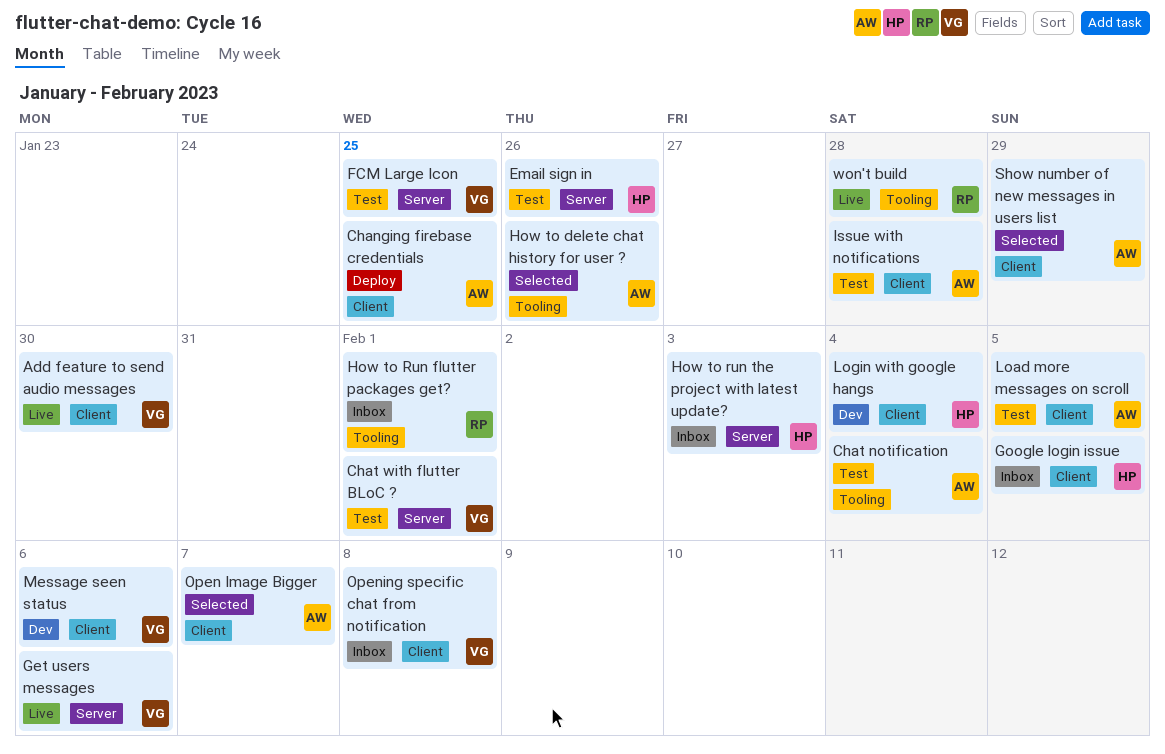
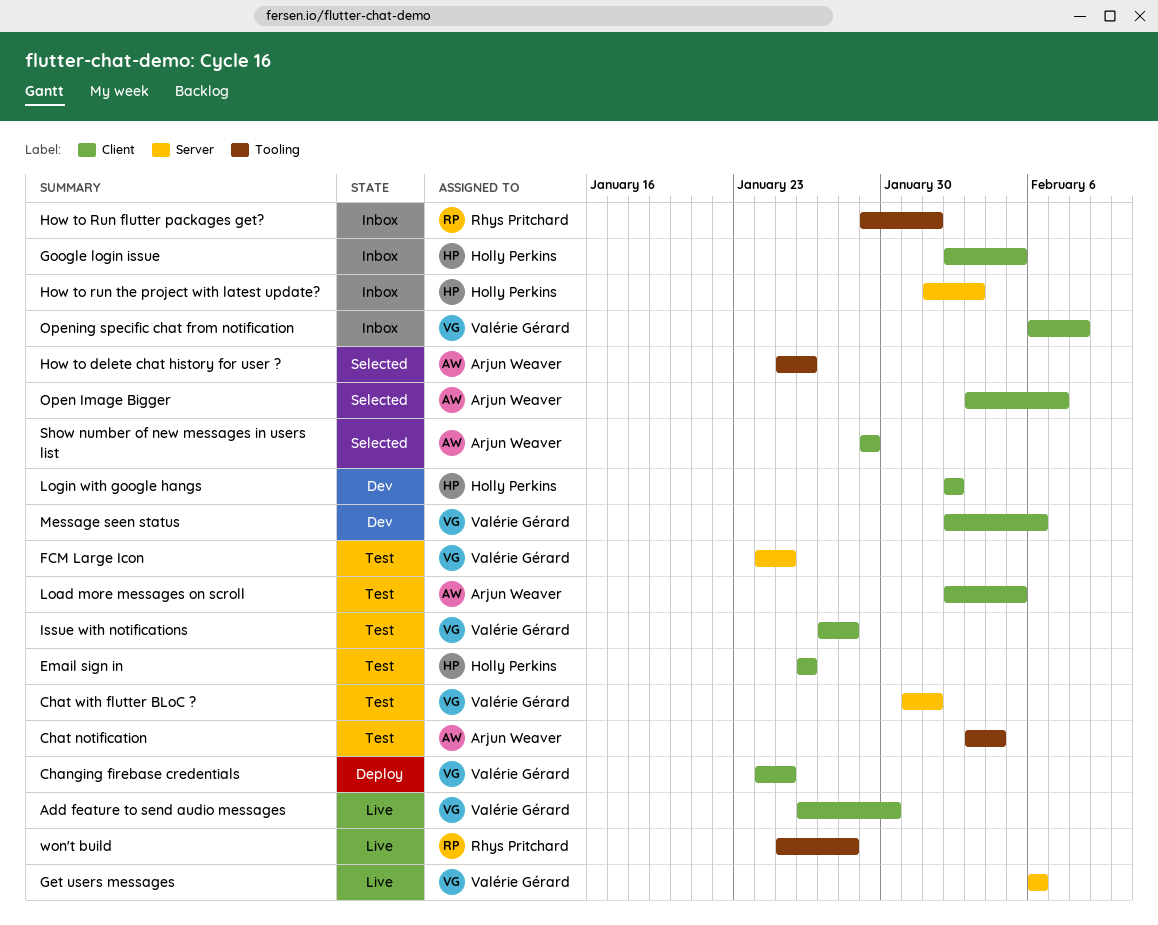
Changing firebase credentials, owner: Arjun Weaver -> Valérie Gérard
Email sign in, label: Server -> Client
Issue with notifications, owner: Arjun Weaver -> Valérie Gérard
Login with google hangs, due: Feb 4 -> Feb 2

